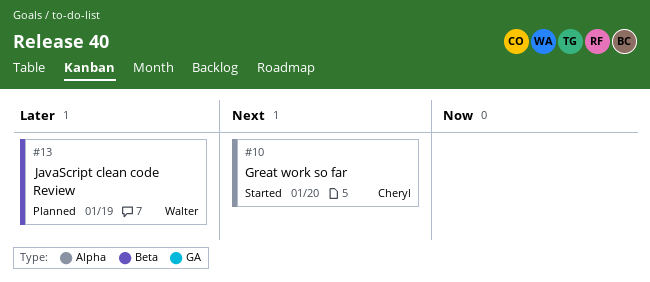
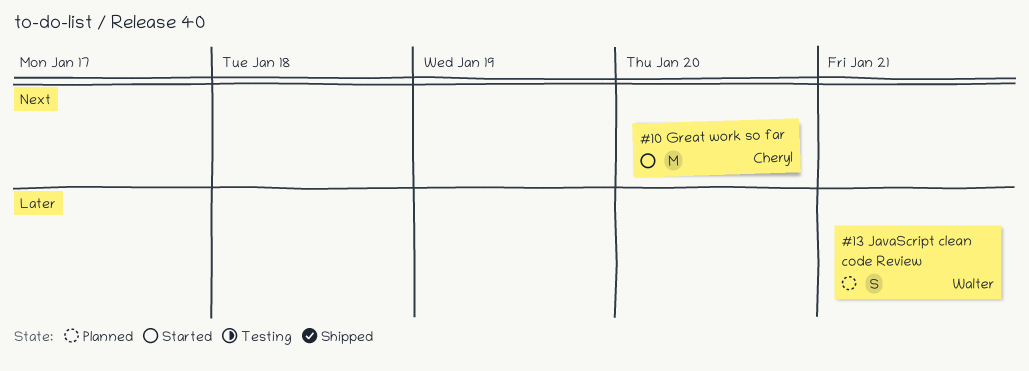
#13, due: Jan 19 -> Jan 21

